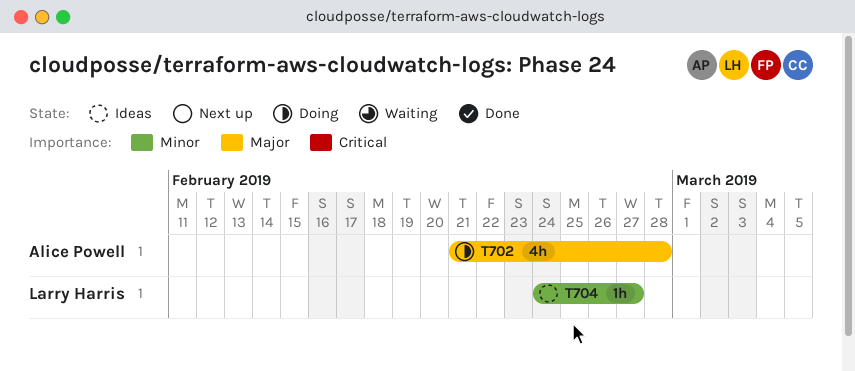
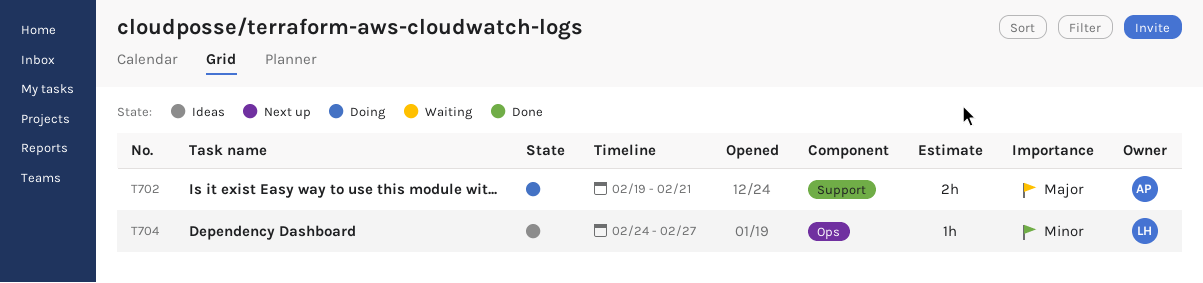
T702, estimate: 4h -> 2h
T702, start: Feb 21 -> Feb 19
T702, due: Feb 28 -> Feb 21

